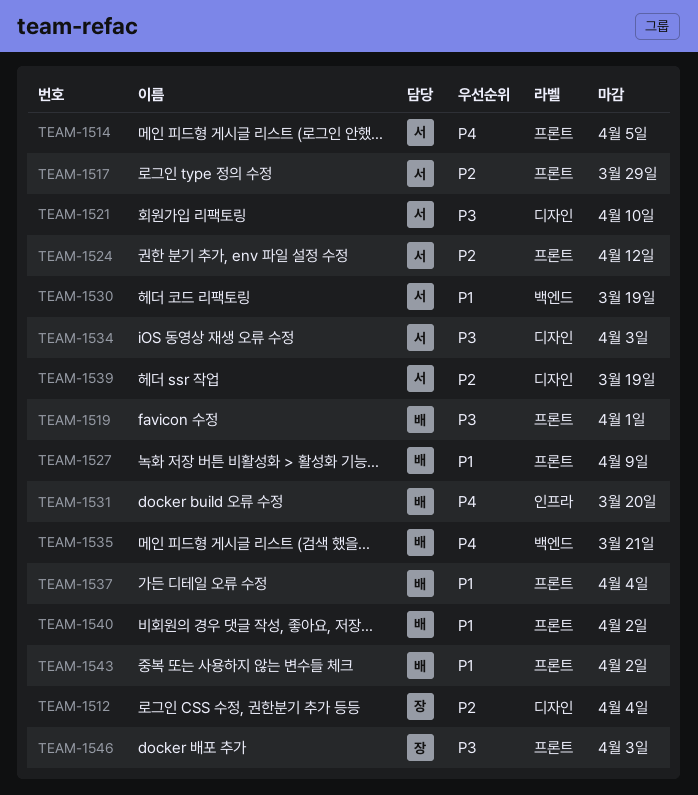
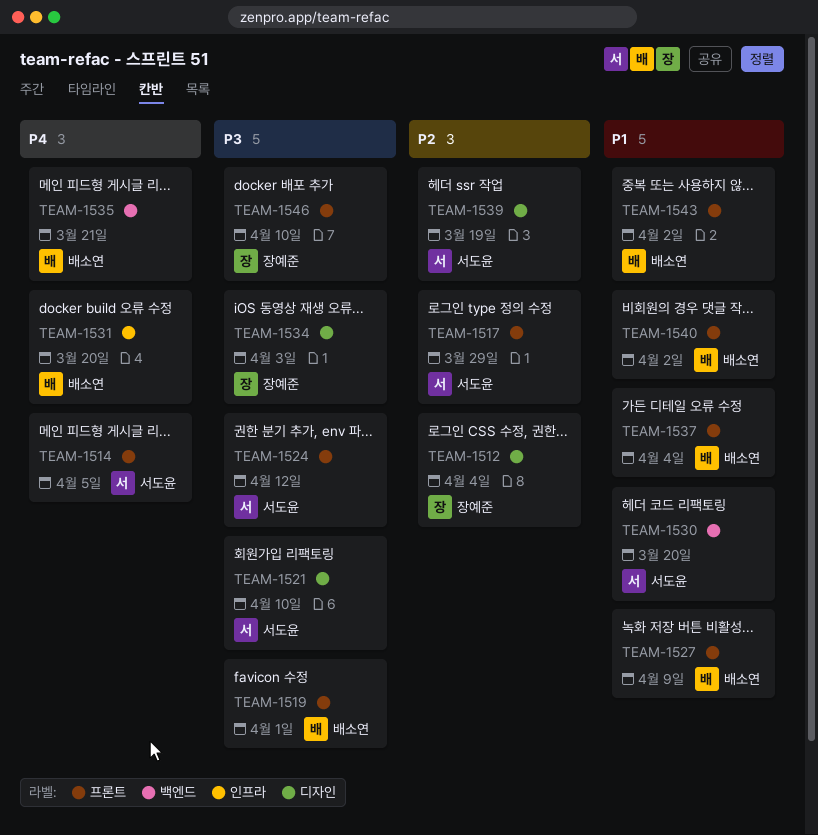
TEAM-1524, priority: P2 -> P3
TEAM-1530, due: Mar 19 -> Mar 20
TEAM-1534, owner: 서도윤 -> 장예준
TEAM-1546, due: Apr 3 -> Apr 10

